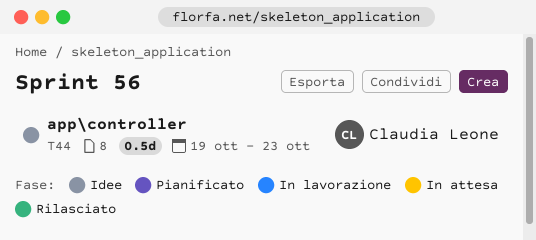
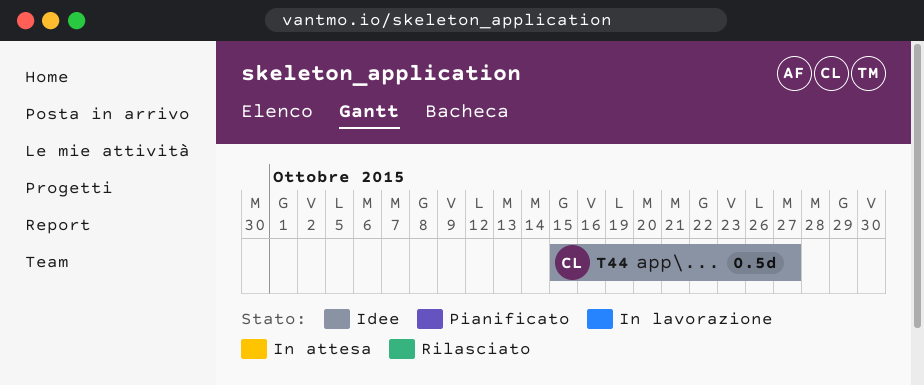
T44, start: Oct 19 -> Oct 15
T44, due: Oct 23 -> Oct 27

